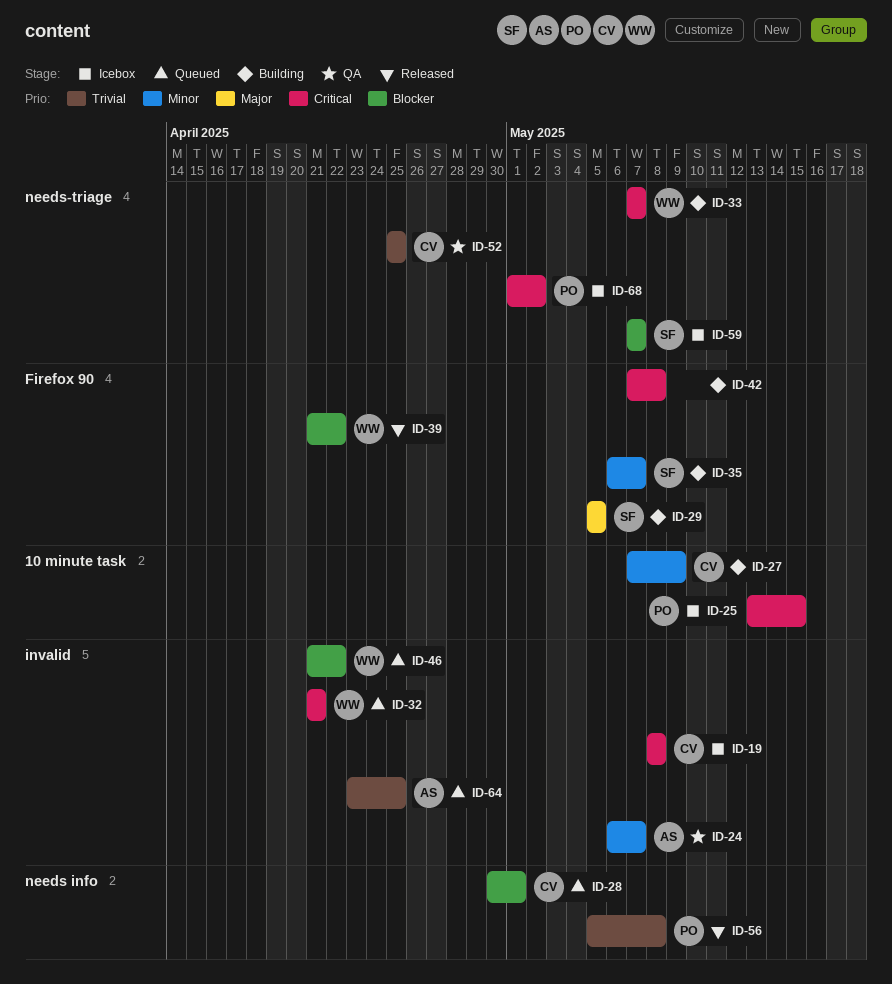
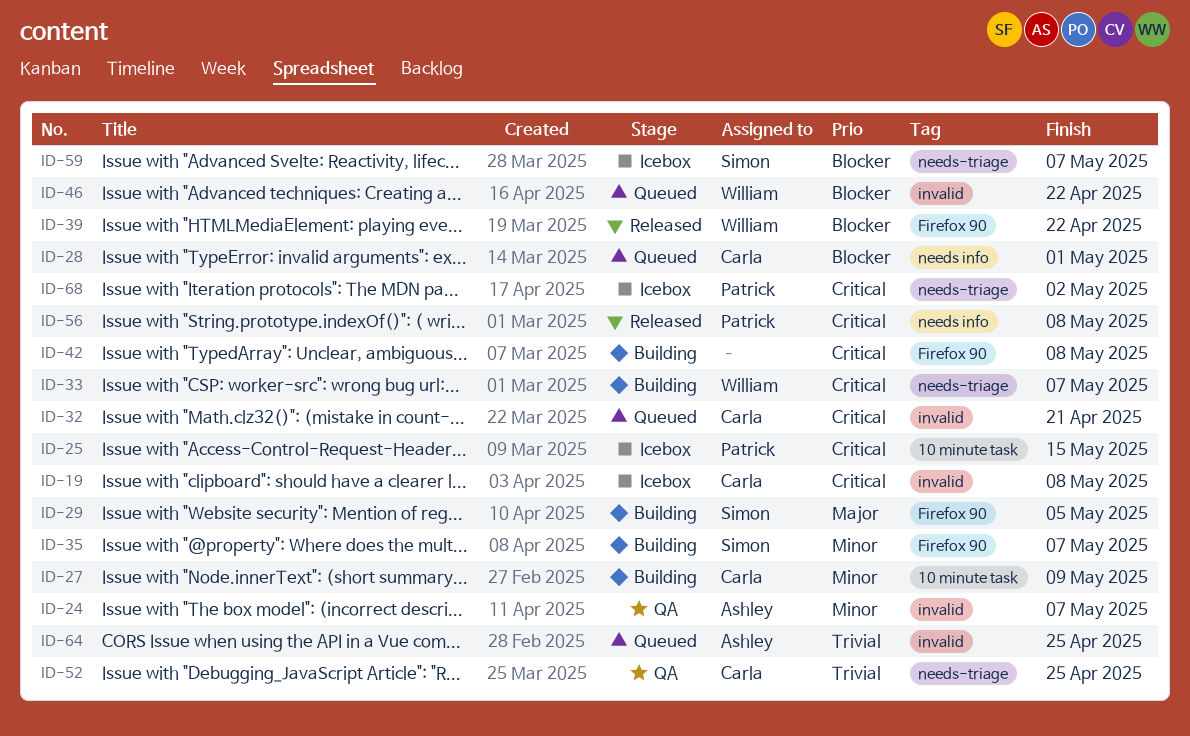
ID-32, owner: William -> Carla
ID-56, priority: Trivial -> Critical

